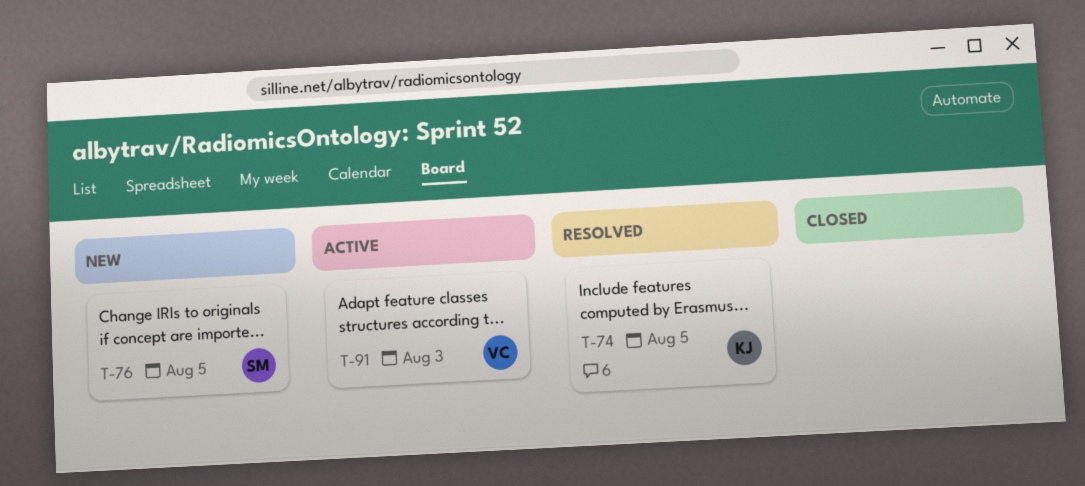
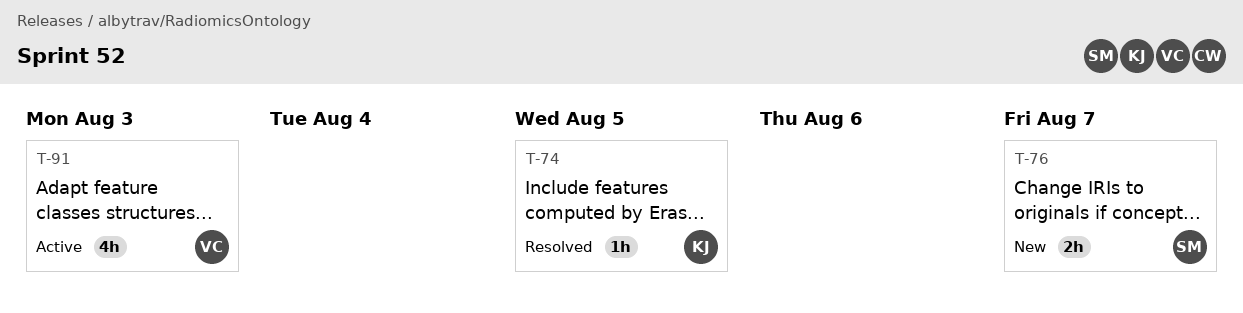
T-76, due: Aug 5 -> Aug 7

